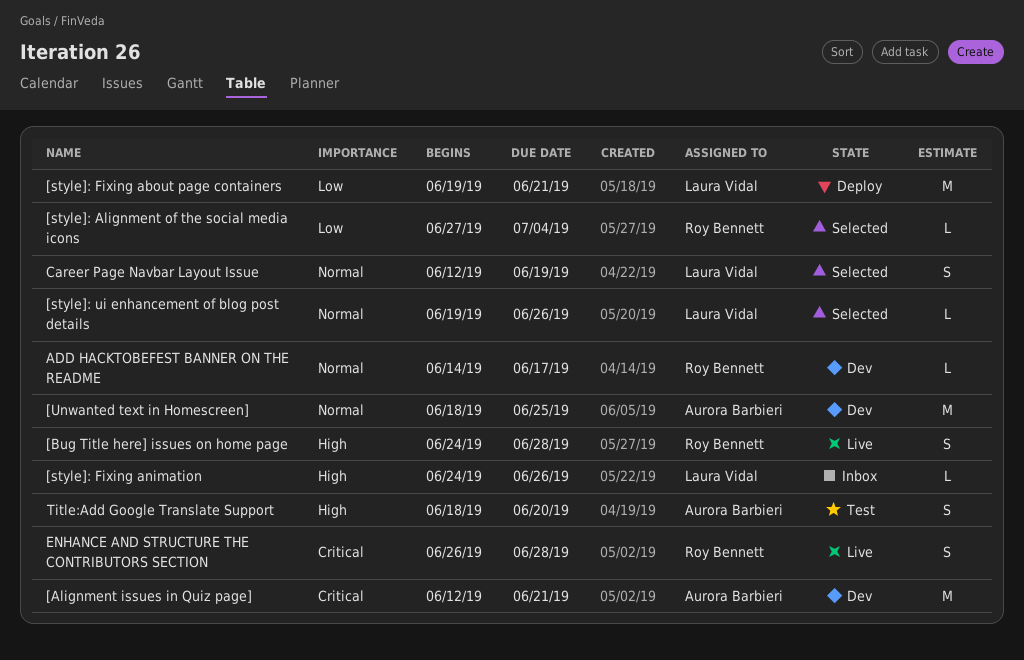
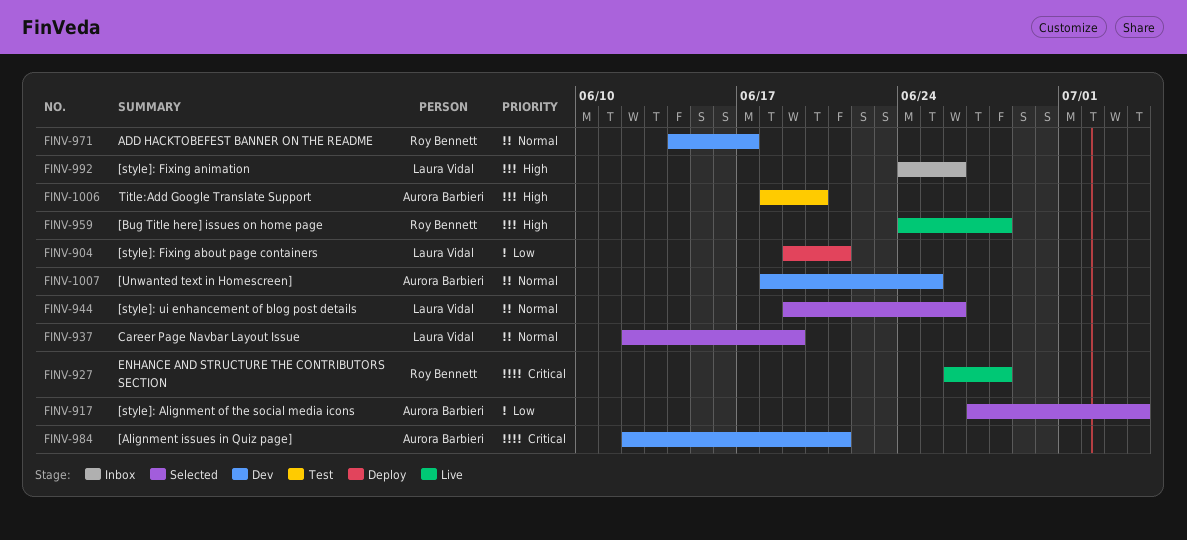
[style]: Alignment of the social media icons, owner: Roy Bennett -> Aurora Barbieri

